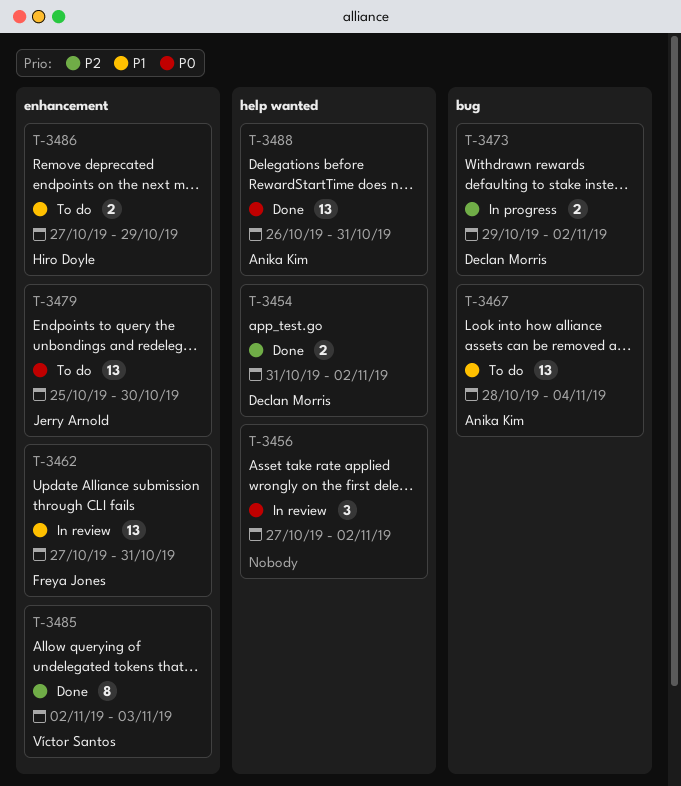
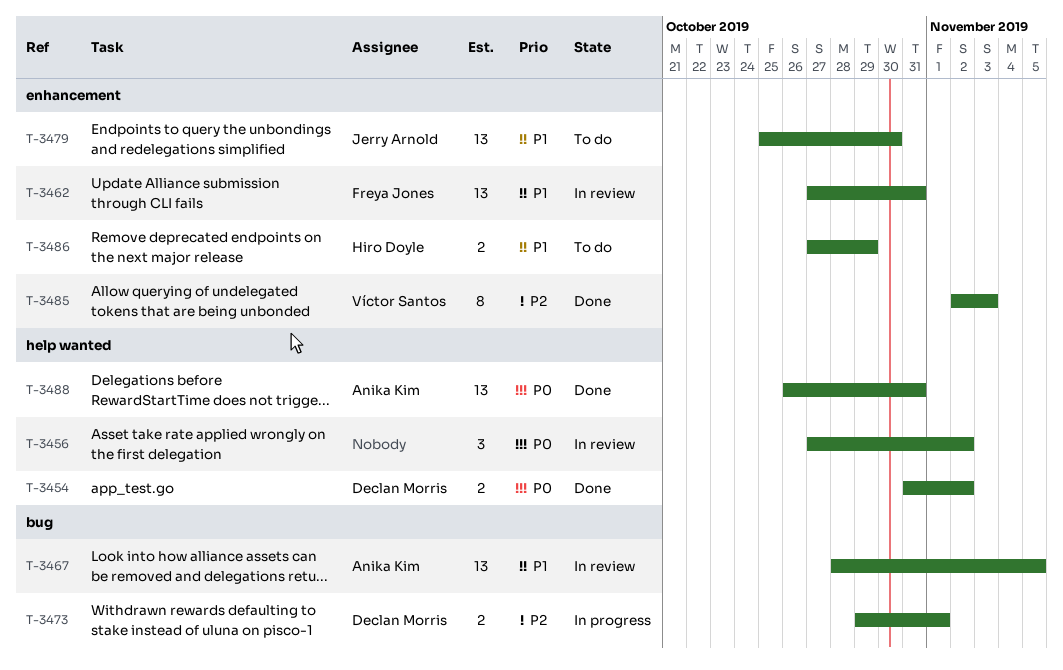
T-3454, priority: P2 -> P0
T-3467, status: To do -> In review
T-3467, due: Nov 4 -> Nov 5
T-3473, due: Nov 2 -> Nov 1
T-3479, priority: P0 -> P1

